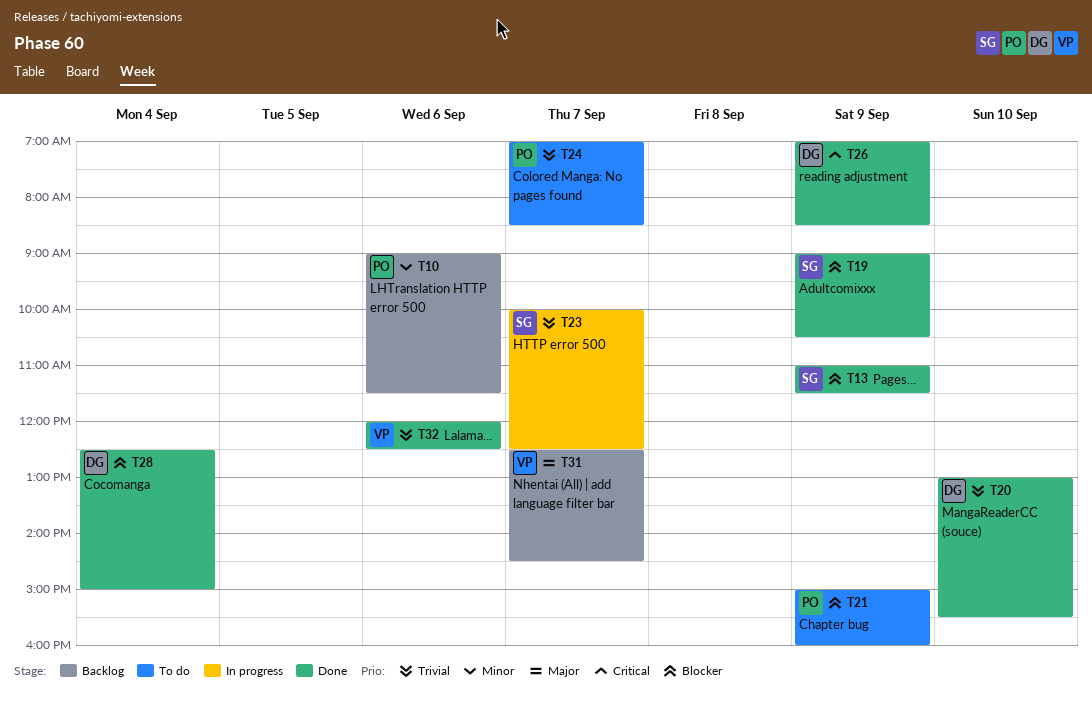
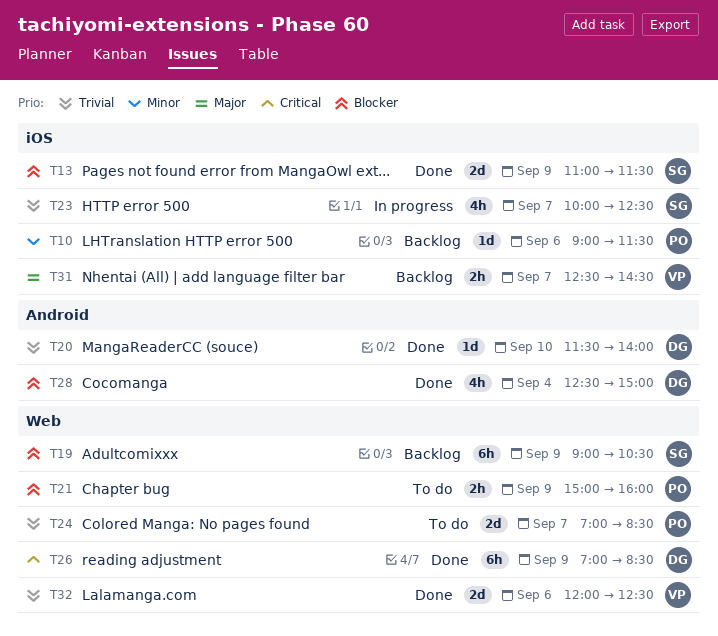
T19, status: Done -> Backlog
T20, begins: 13:00 -> 11:30
T20, ends: 15:30 -> 14:00

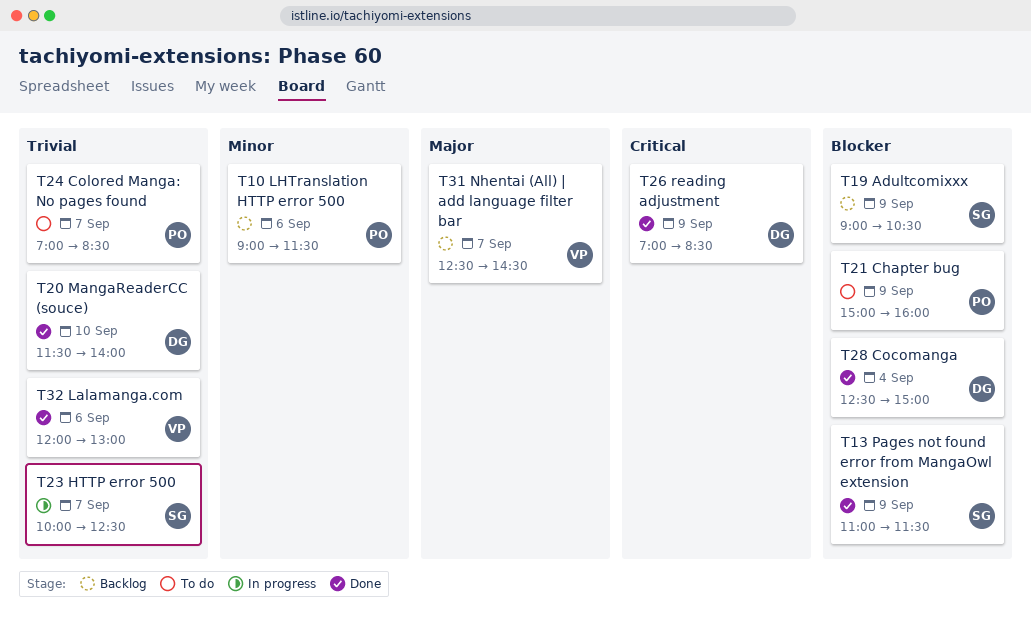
T32, ends: 12:30 -> 13:00

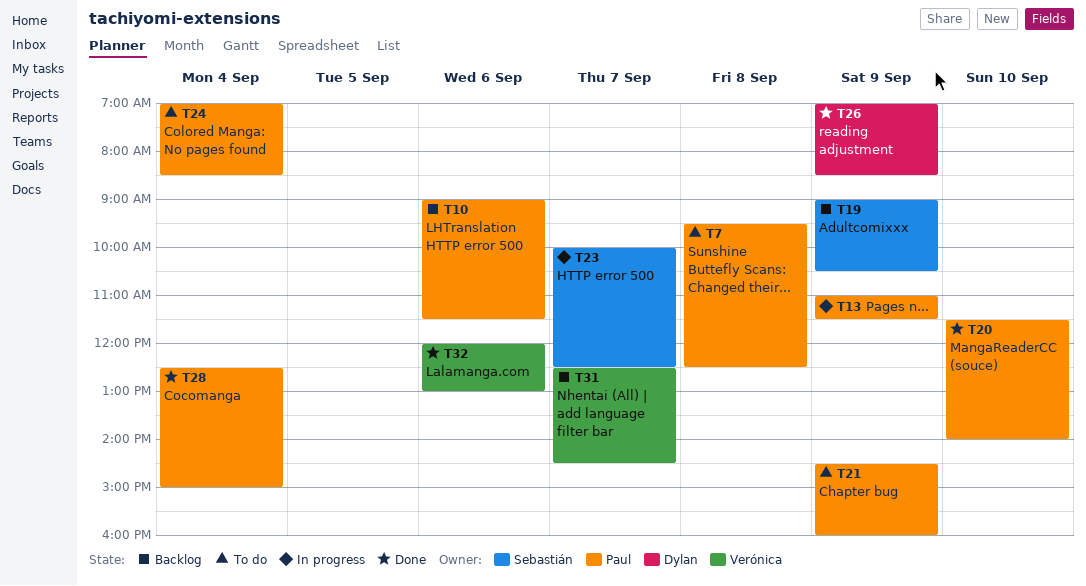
T7: none -> present
T13, status: Done -> In progress
T13, owner: Sebastián -> Paul
T20, owner: Dylan -> Paul
T21, begins: 15:00 -> 14:30
T24, day: Sep 7 -> Sep 4
T28, owner: Dylan -> Paul

